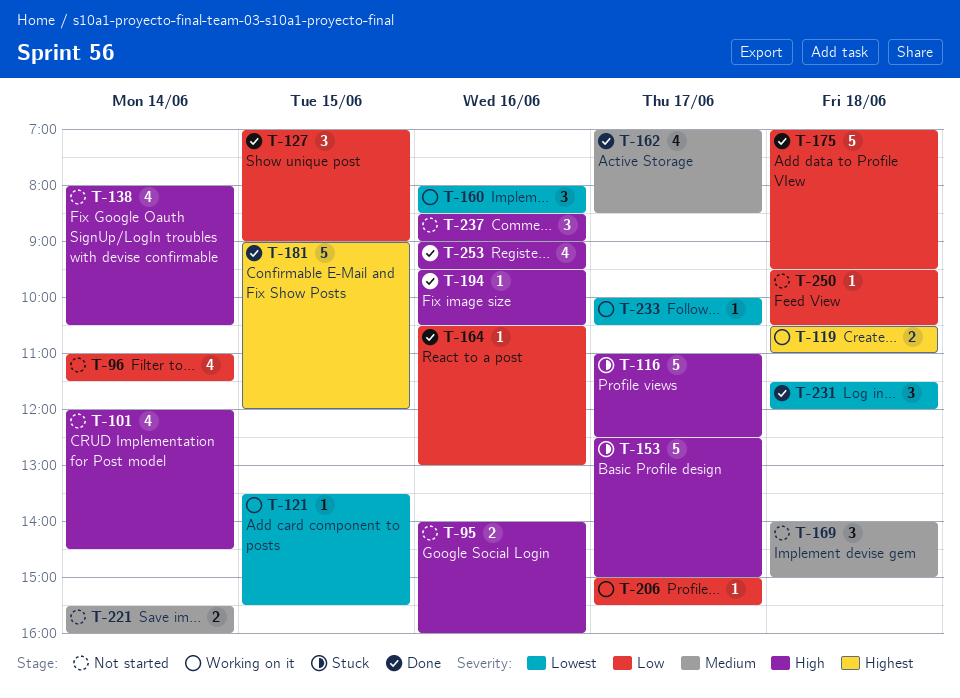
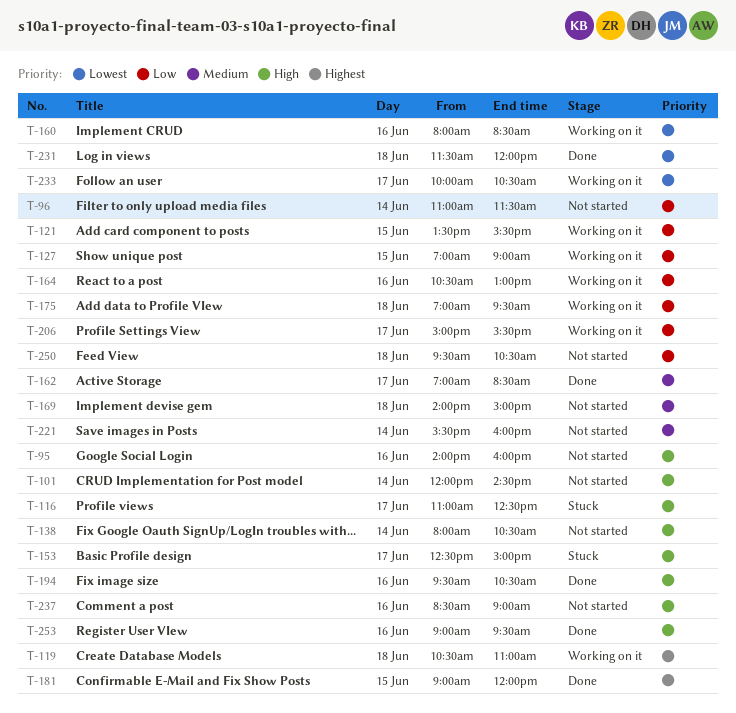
T-121, priority: Lowest -> Low
T-127, status: Done -> Working on it
T-164, status: Done -> Working on it
T-175, status: Done -> Working on it

